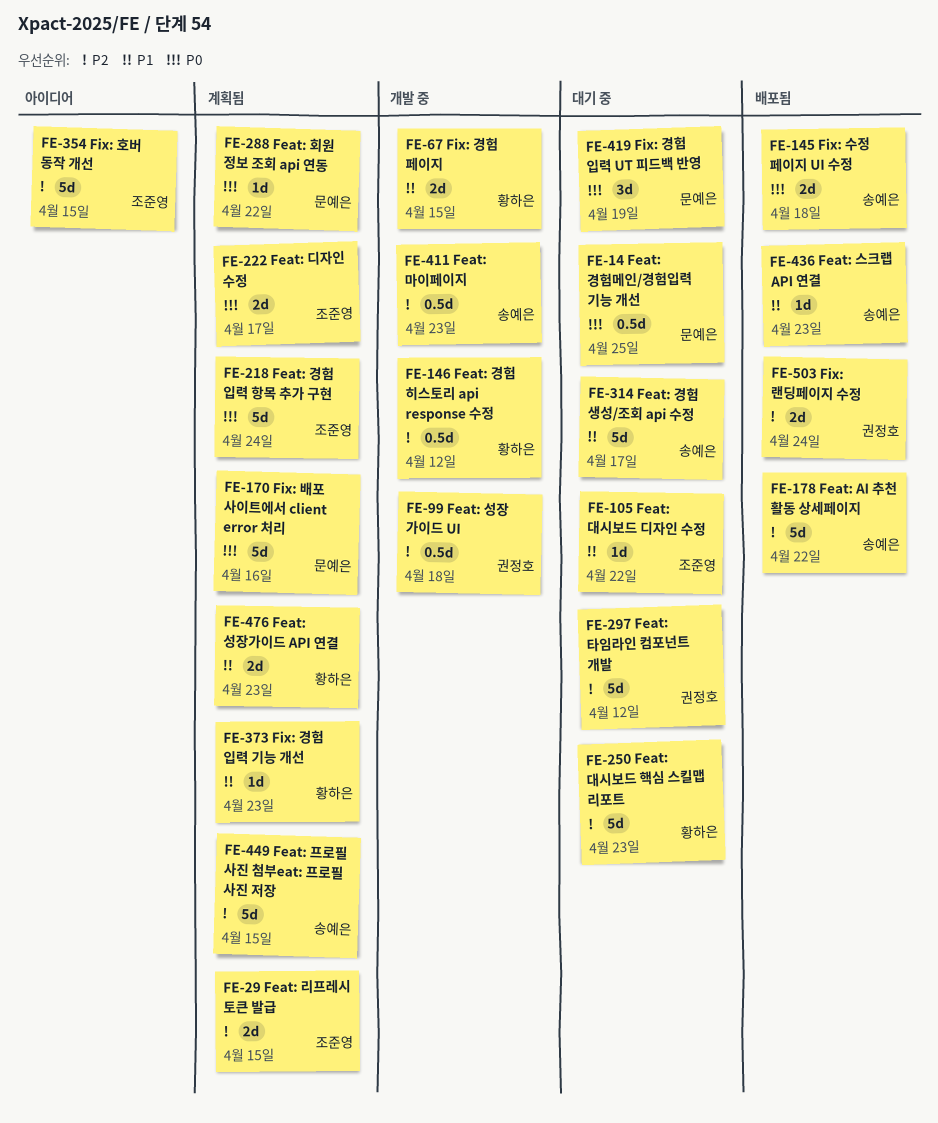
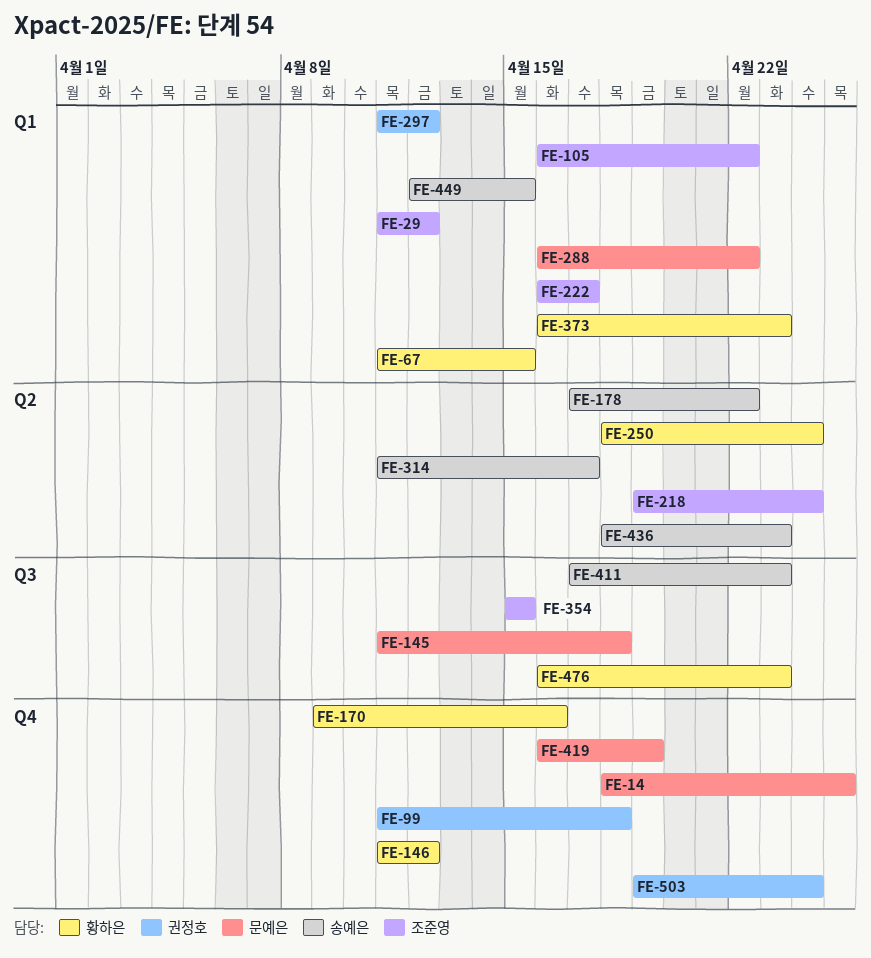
FE-29, due: Apr 15 -> Apr 12
FE-145, owner: 송예은 -> 문예은
FE-170, owner: 문예은 -> 황하은
FE-250, due: Apr 23 -> Apr 24

